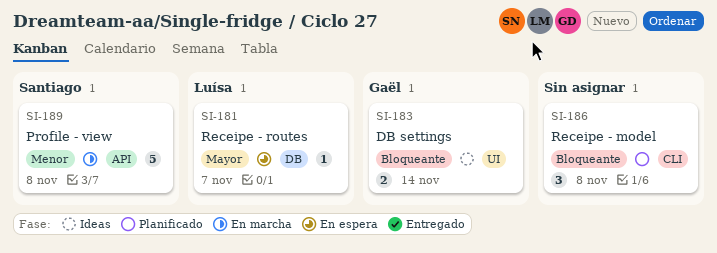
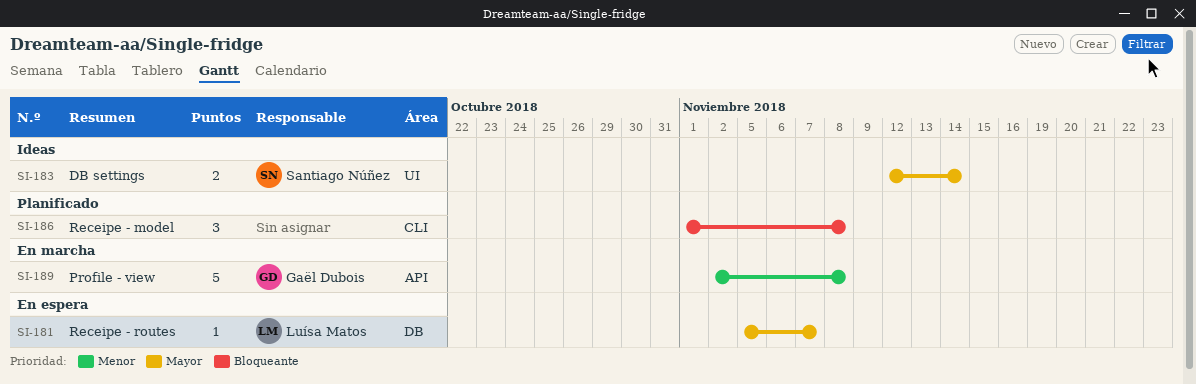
SI-183, owner: Gaël Dubois -> Santiago Núñez
SI-183, priority: Bloqueante -> Mayor
SI-189, owner: Santiago Núñez -> Gaël Dubois

